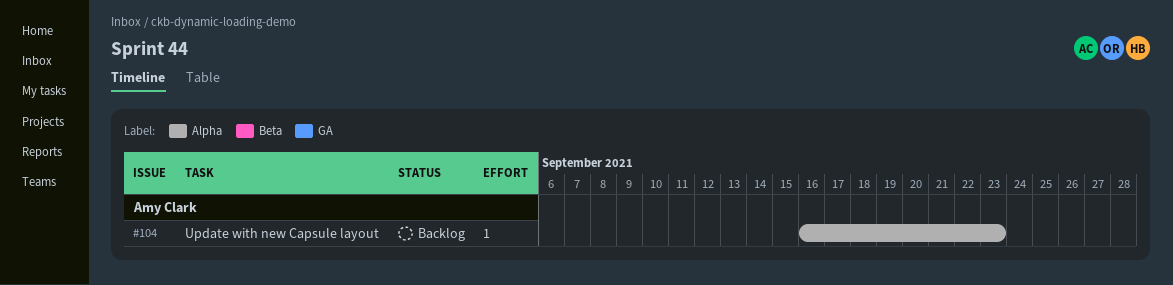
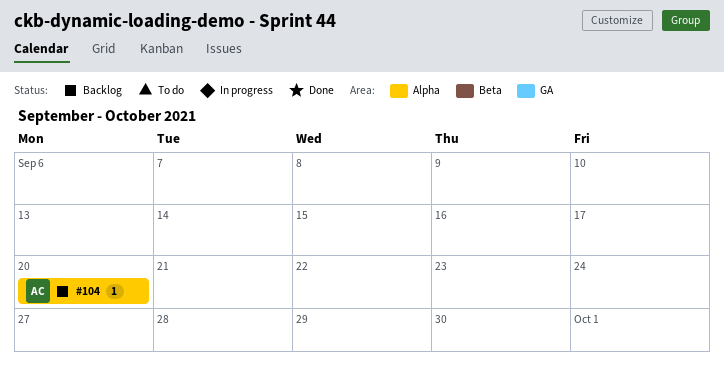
#104, start: Sep 16 -> Sep 20
#104, due: Sep 23 -> Sep 20

